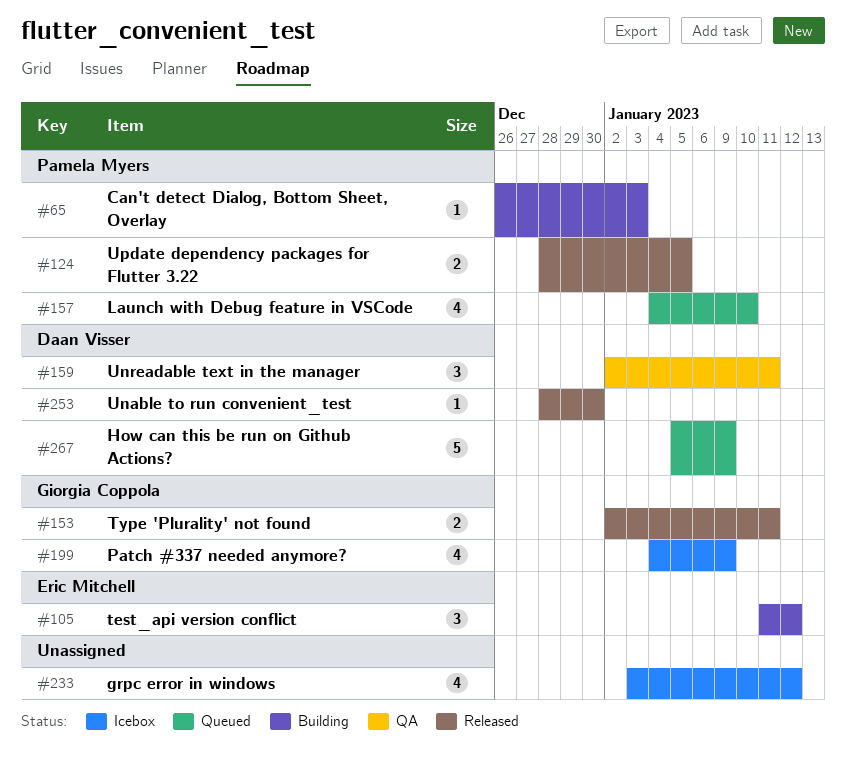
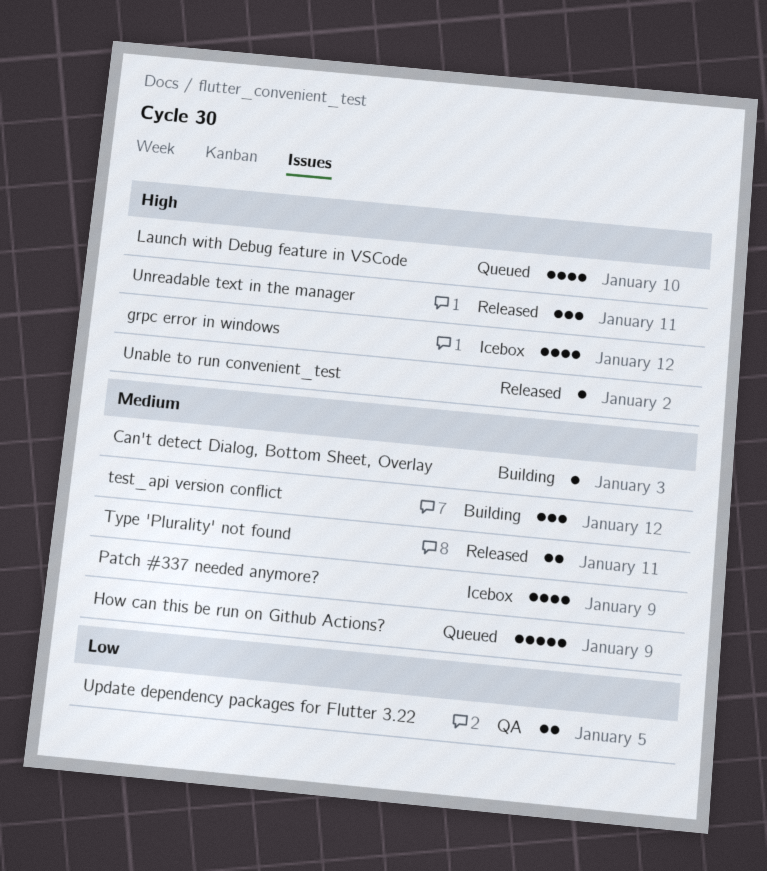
Unable to run convenient_test, due: Dec 30 -> Jan 2
Unreadable text in the manager, status: QA -> Released
Update dependency packages for Flutter 3.22, status: Released -> QA

